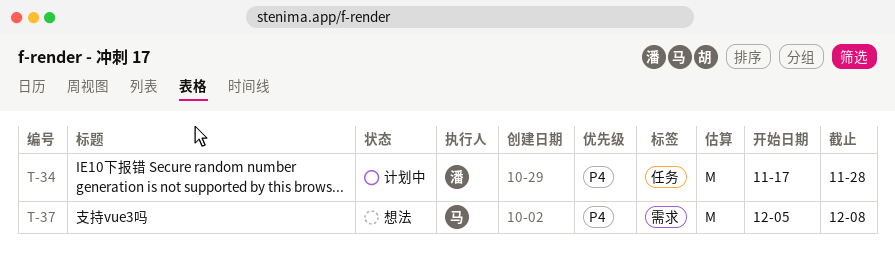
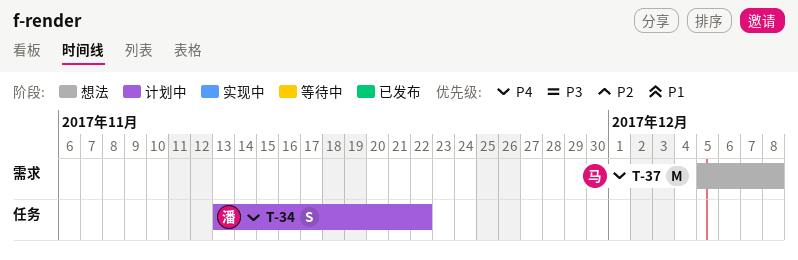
T-34, estimate: M -> S
T-34, start: Nov 17 -> Nov 13
T-34, due: Nov 28 -> Nov 22

